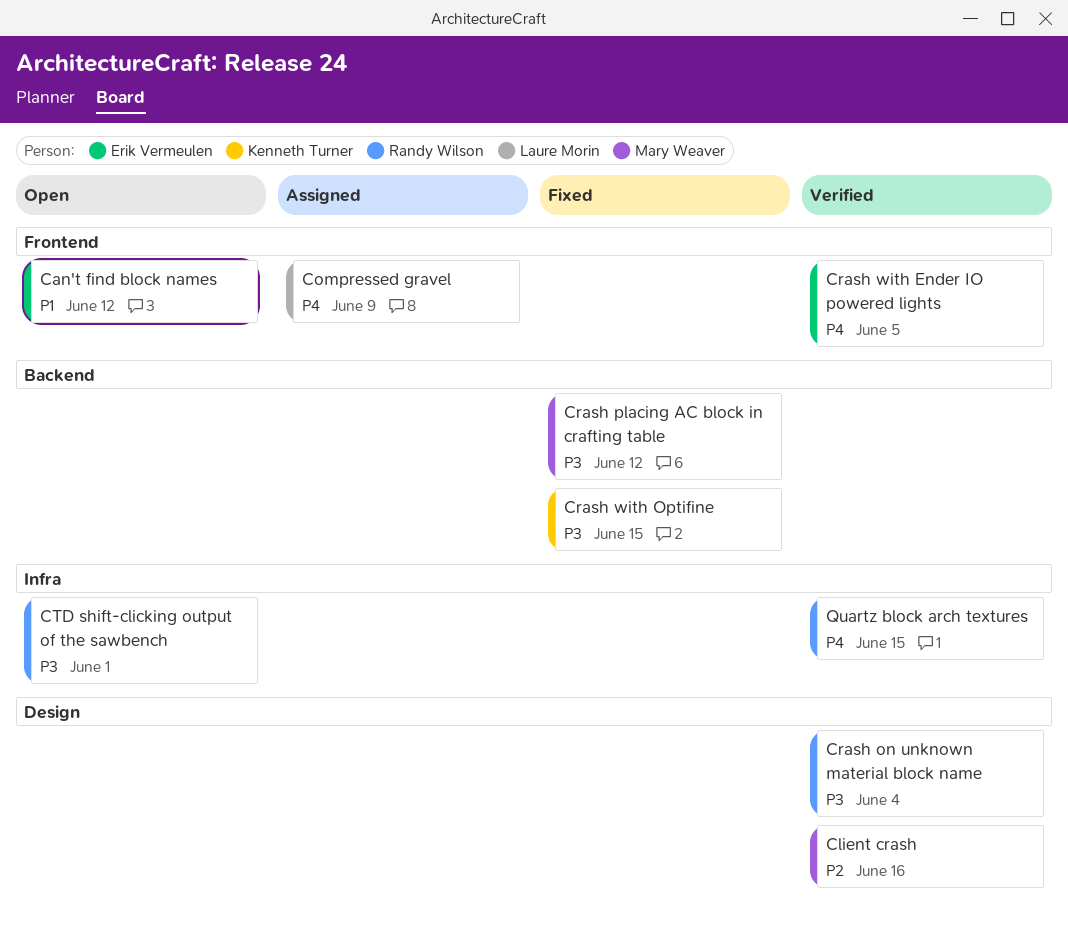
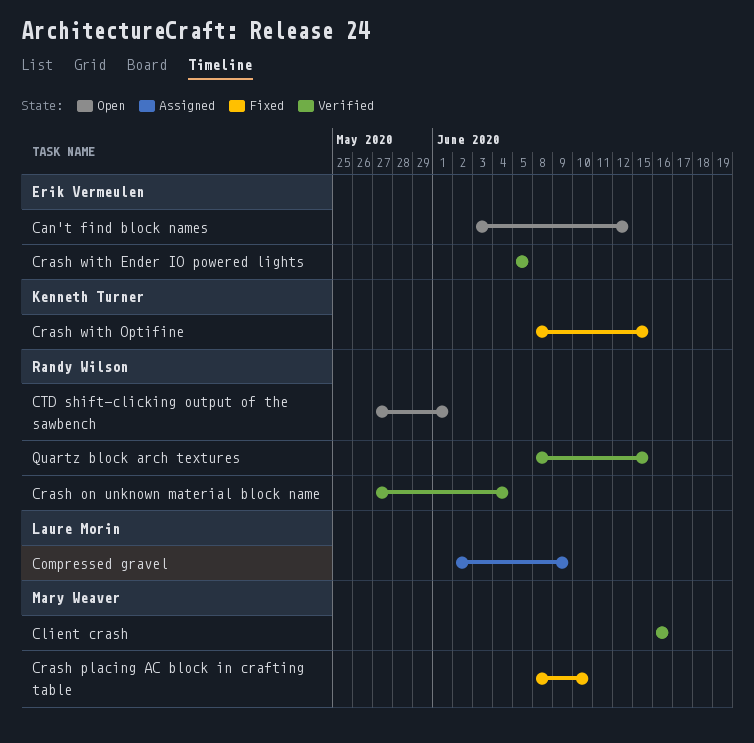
Crash placing AC block in crafting table, due: Jun 12 -> Jun 10

